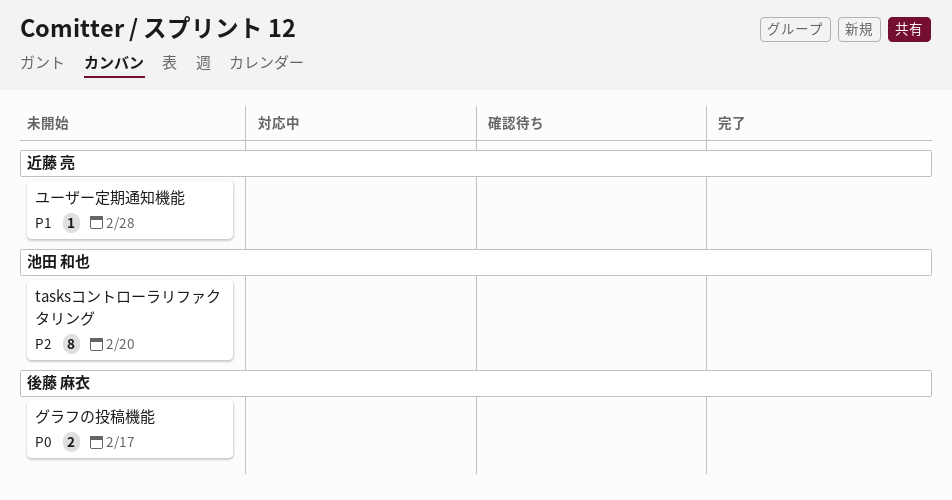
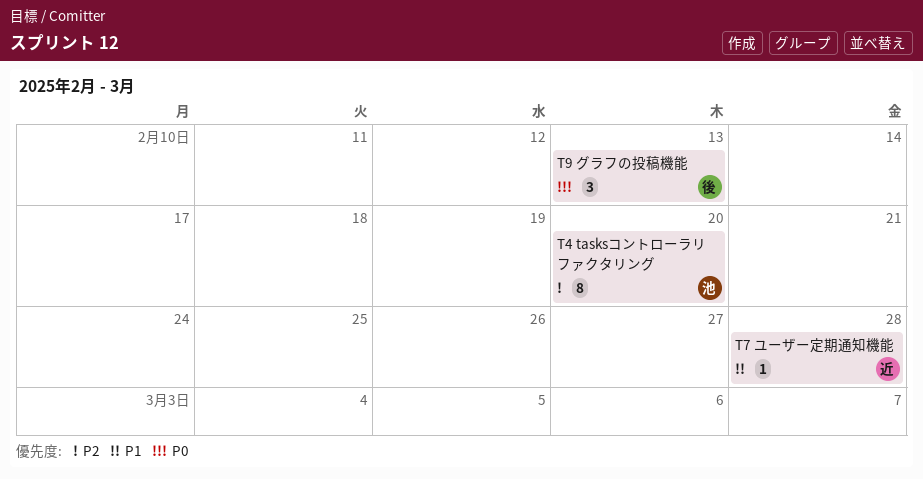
グラフの投稿機能, estimate: 2 -> 3
グラフの投稿機能, due: Feb 17 -> Feb 13

